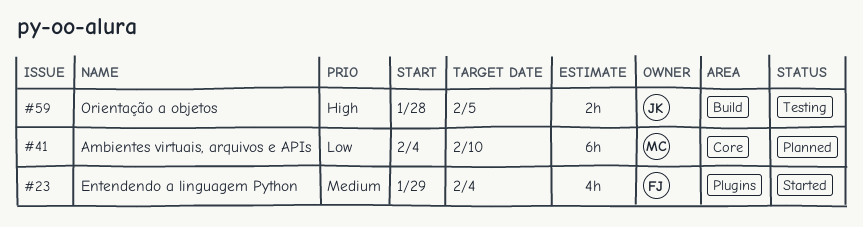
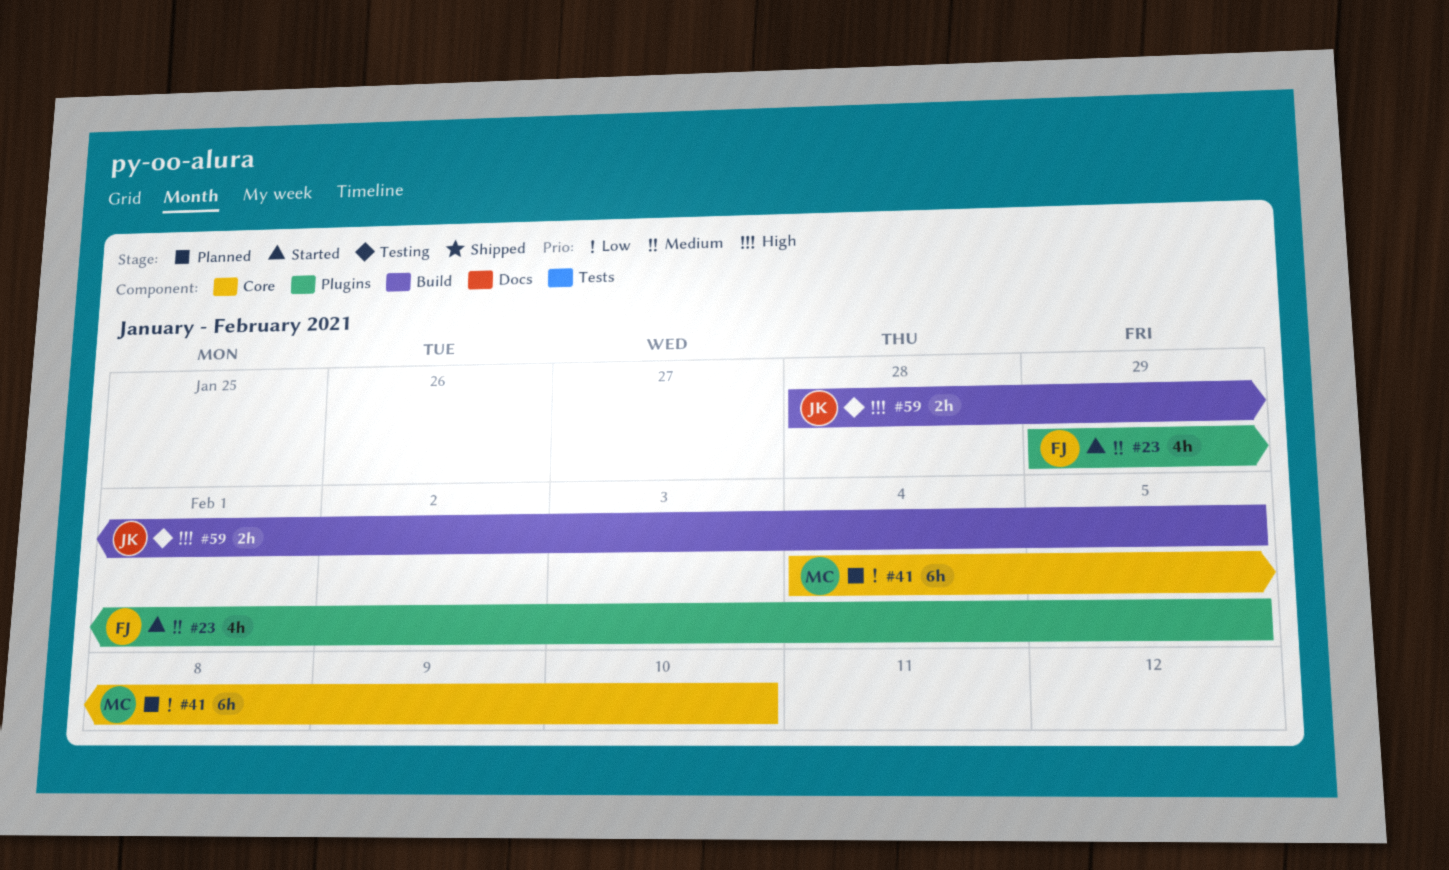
#23, due: Feb 4 -> Feb 5

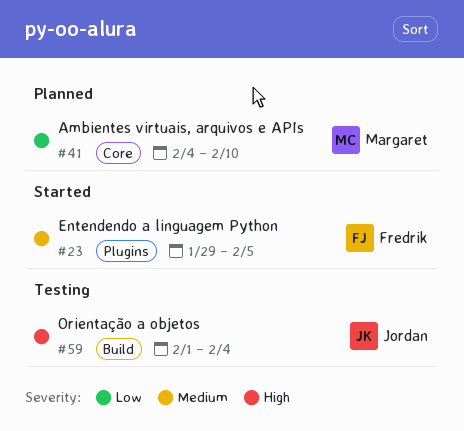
#59, start: Jan 28 -> Feb 1
#59, due: Feb 5 -> Feb 4

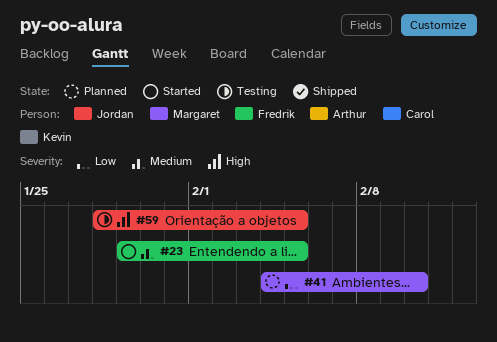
#59, start: Feb 1 -> Jan 28
#59, due: Feb 4 -> Feb 5

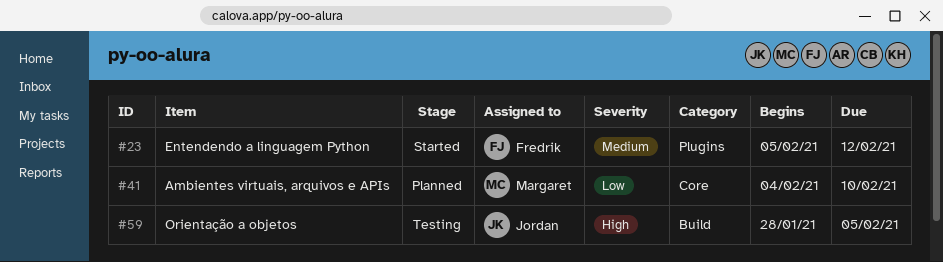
#23, start: Jan 29 -> Feb 5
#23, due: Feb 5 -> Feb 12

